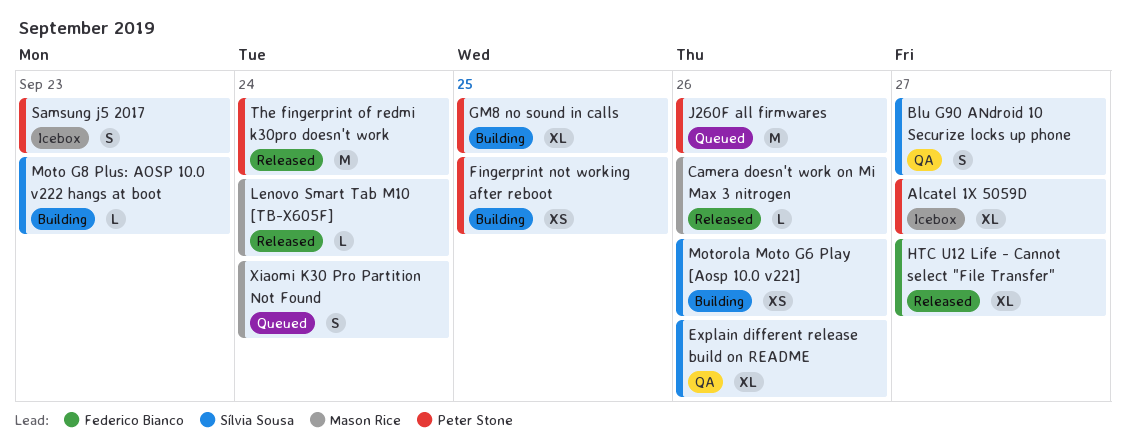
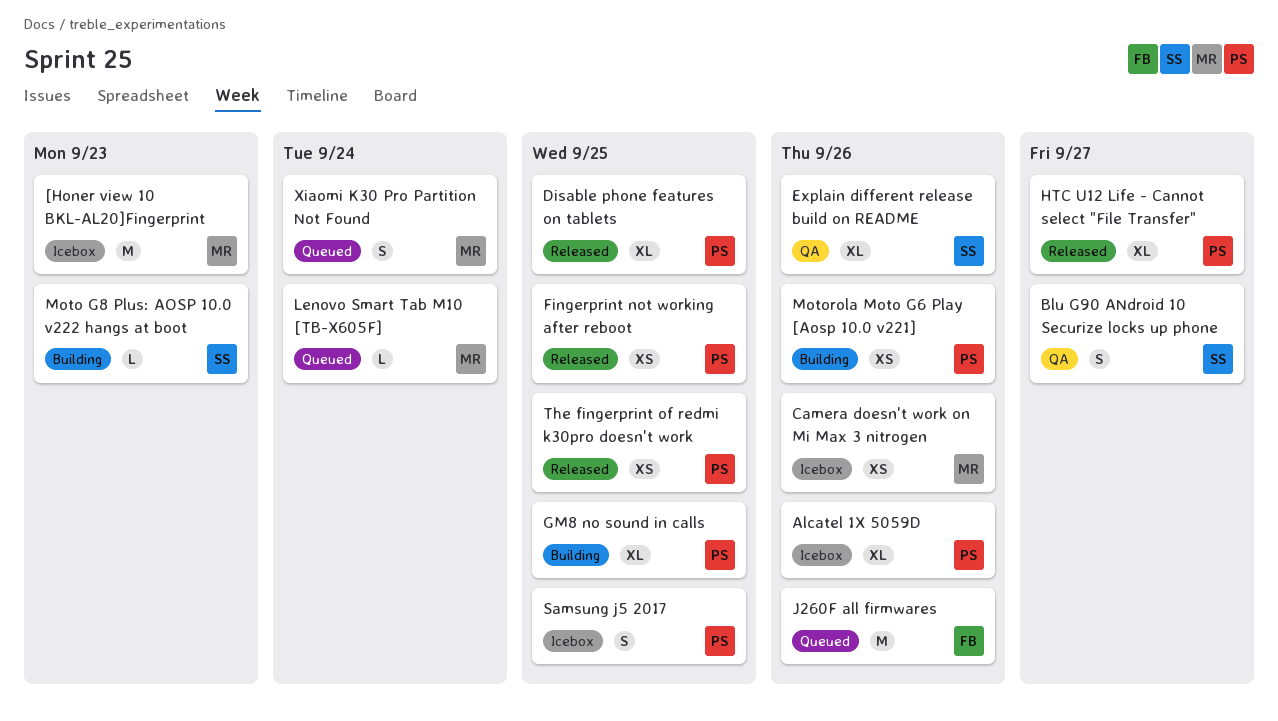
[Honer view 10 BKL-AL20]Fingerprint: none -> present
Alcatel 1X 5059D, due: Sep 27 -> Sep 26
Camera doesn't work on Mi Max 3 nitrogen, status: Released -> Icebox
Camera doesn't work on Mi Max 3 nitrogen, estimate: L -> XS
Disable phone features on tablets: none -> present
Fingerprint not working after reboot, status: Building -> Released
HTC U12 Life - Cannot select "File Transfer", owner: Federico Bianco -> Peter Stone
J260F all firmwares, owner: Peter Stone -> Federico Bianco
Lenovo Smart Tab M10 [TB-X605F], status: Released -> Queued
Motorola Moto G6 Play [Aosp 10.0 v221], owner: Sílvia Sousa -> Peter Stone
Samsung j5 2017, due: Sep 23 -> Sep 25
The fingerprint of redmi k30pro doesn't work, estimate: M -> XS
The fingerprint of redmi k30pro doesn't work, due: Sep 24 -> Sep 25

